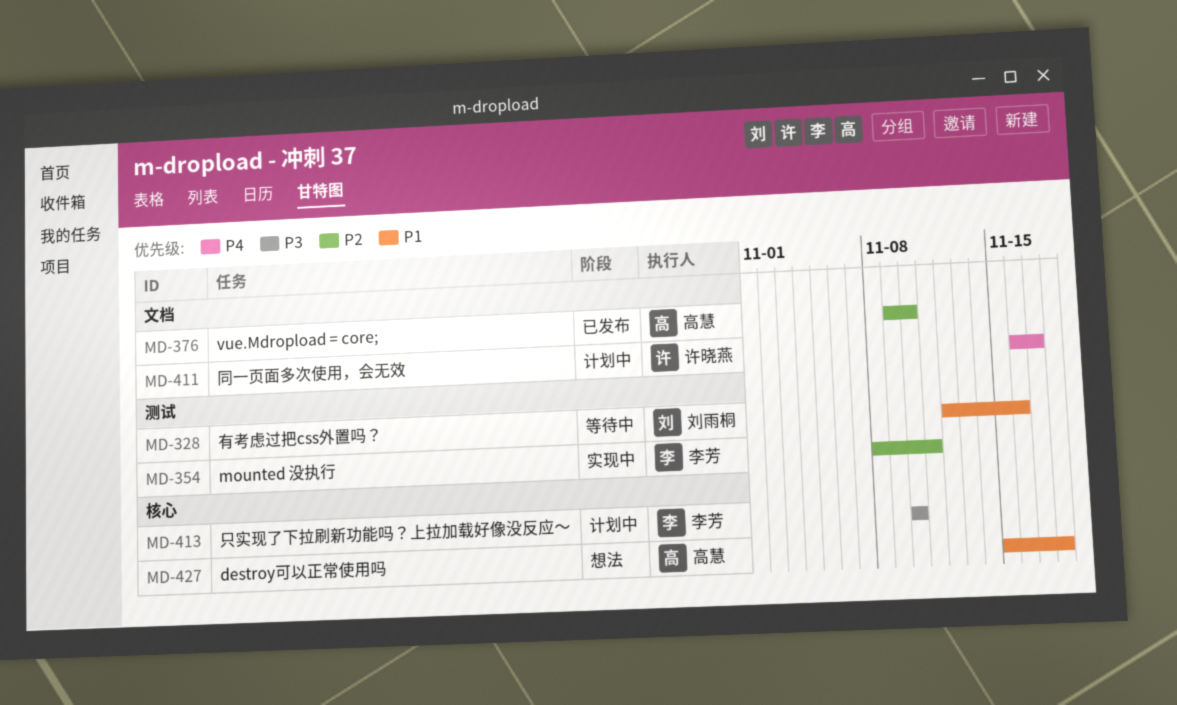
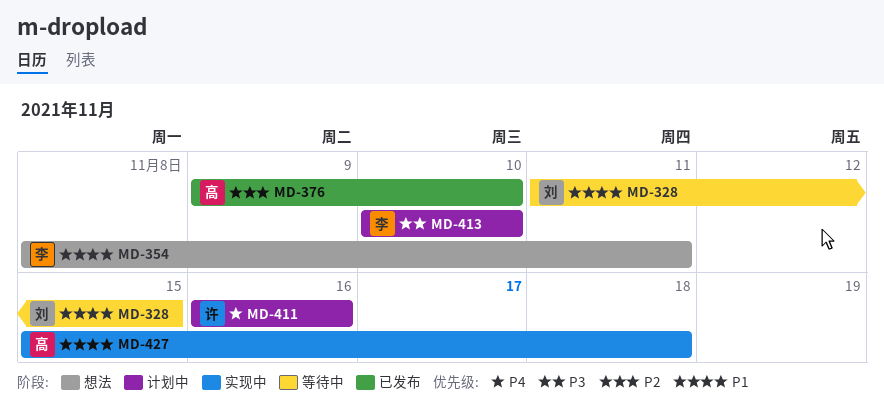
MD-328, start: Nov 12 -> Nov 11
MD-328, due: Nov 16 -> Nov 15
MD-354, status: 实现中 -> 想法
MD-354, priority: P2 -> P1
MD-411, due: Nov 17 -> Nov 16
MD-427, status: 想法 -> 实现中

